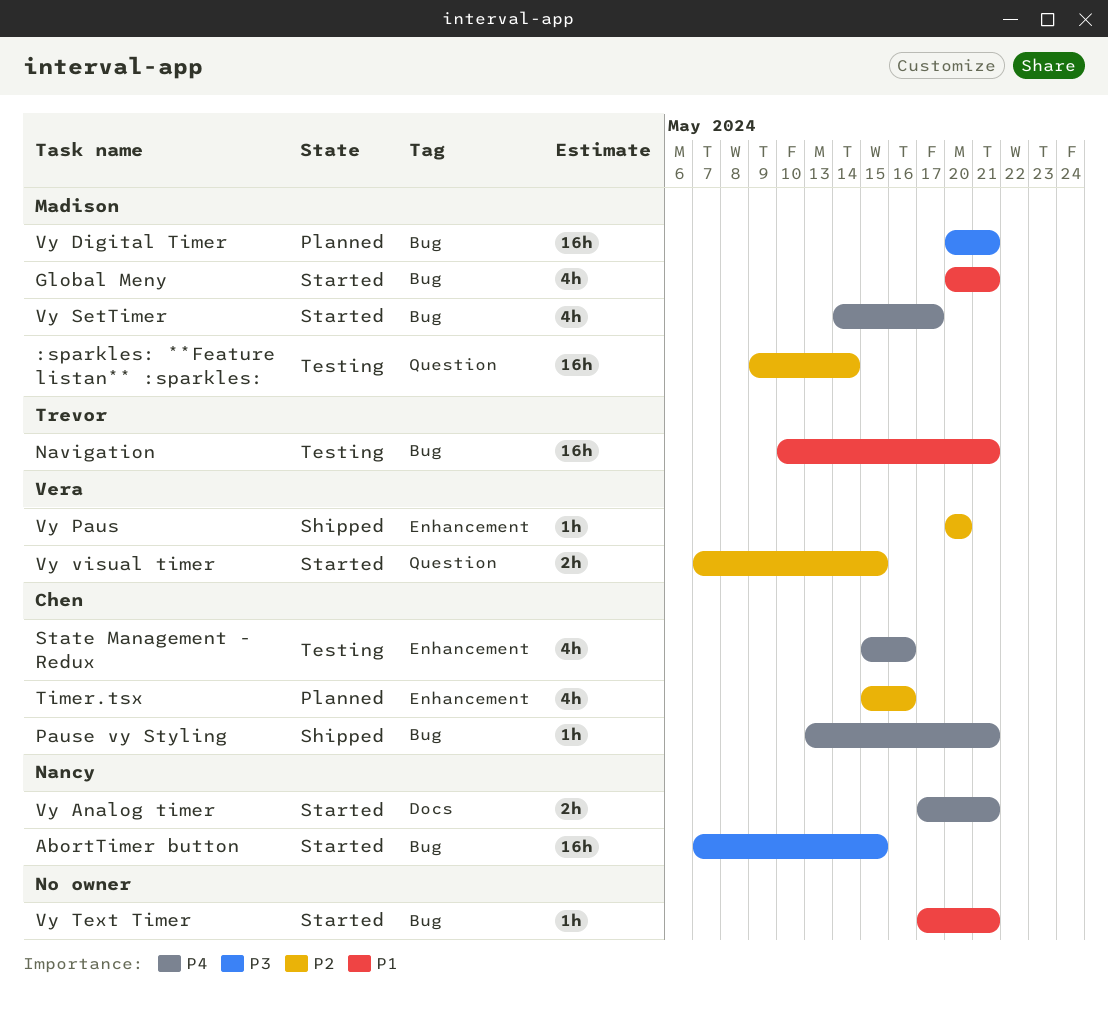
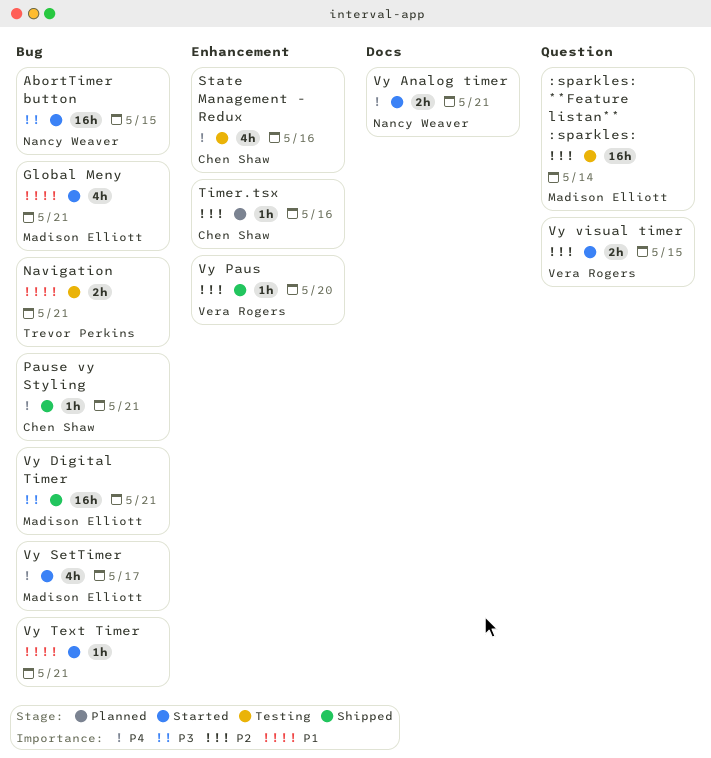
Navigation, estimate: 16h -> 2h
Timer.tsx, estimate: 4h -> 1h
Vy Digital Timer, status: Planned -> Shipped

